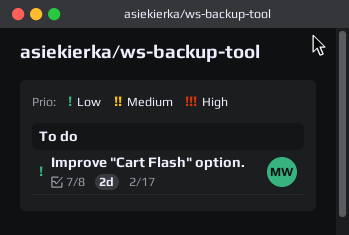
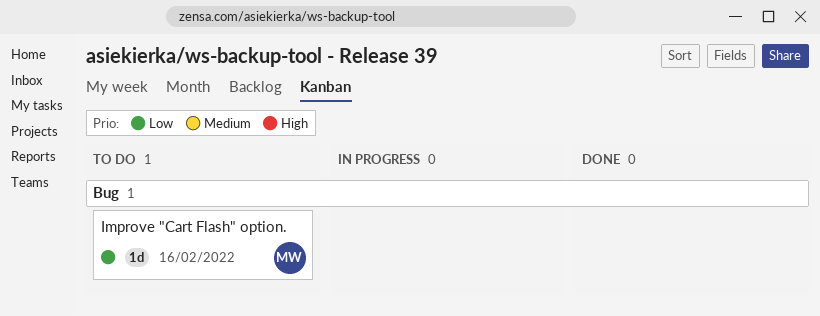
Improve "Cart Flash" option., estimate: 2d -> 1d
Improve "Cart Flash" option., due: Feb 17 -> Feb 16

